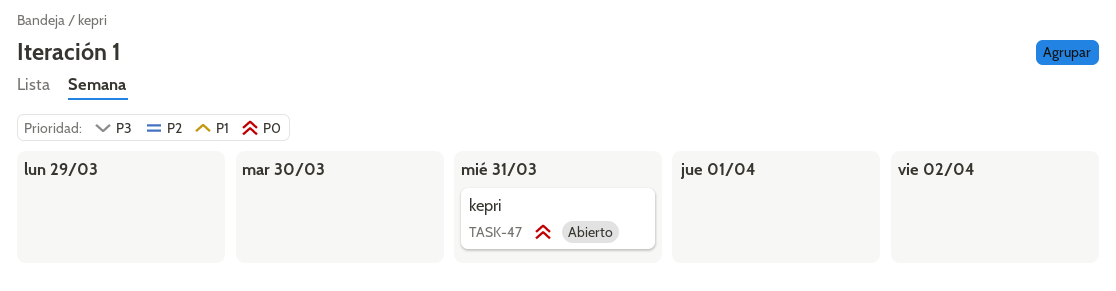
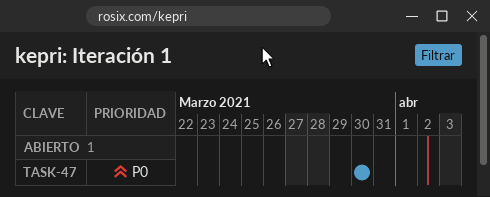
TASK-47, due: Mar 31 -> Mar 30

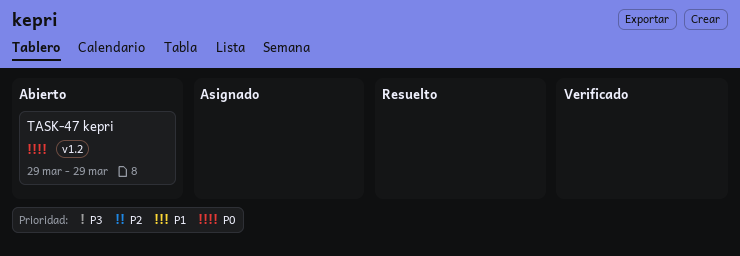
TASK-47, start: Mar 30 -> Mar 29
TASK-47, due: Mar 30 -> Mar 29

